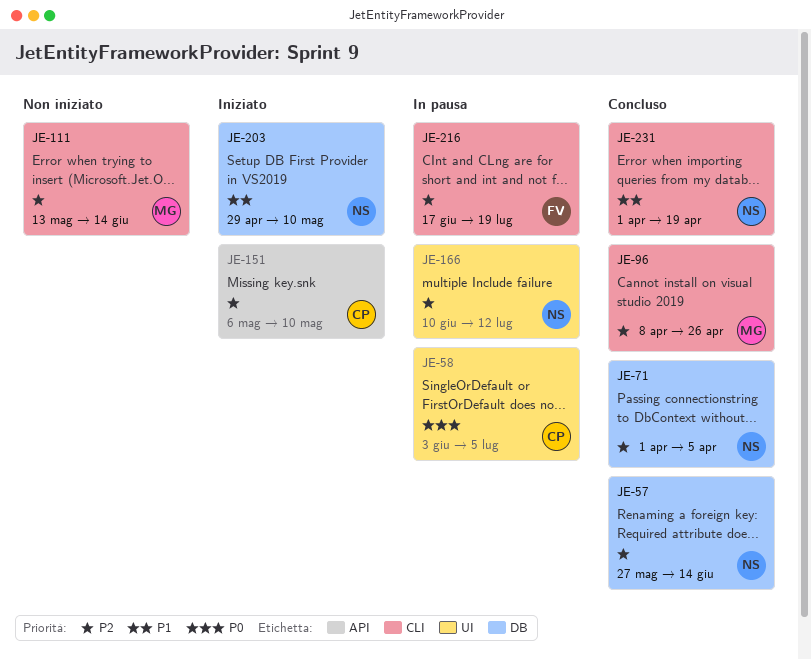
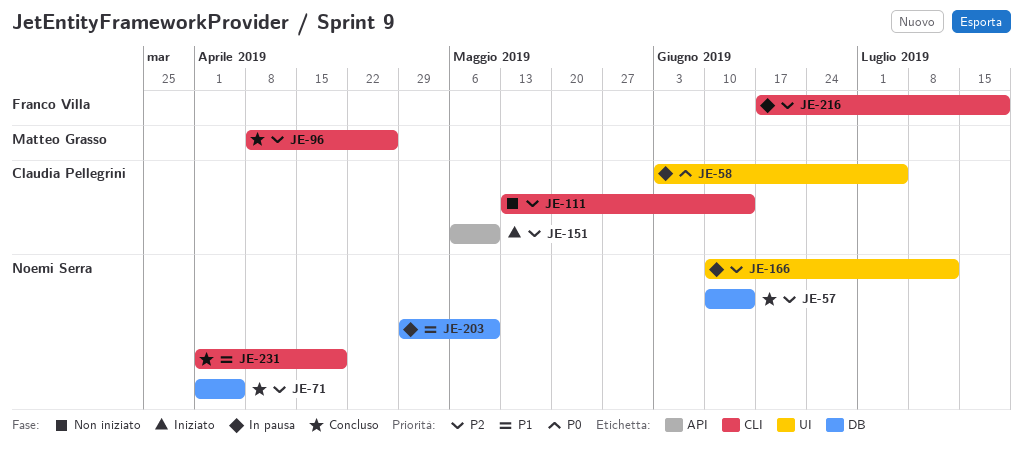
JE-57, start: May 27 -> Jun 10
JE-111, owner: Matteo Grasso -> Claudia Pellegrini
JE-203, status: Iniziato -> In pausa

